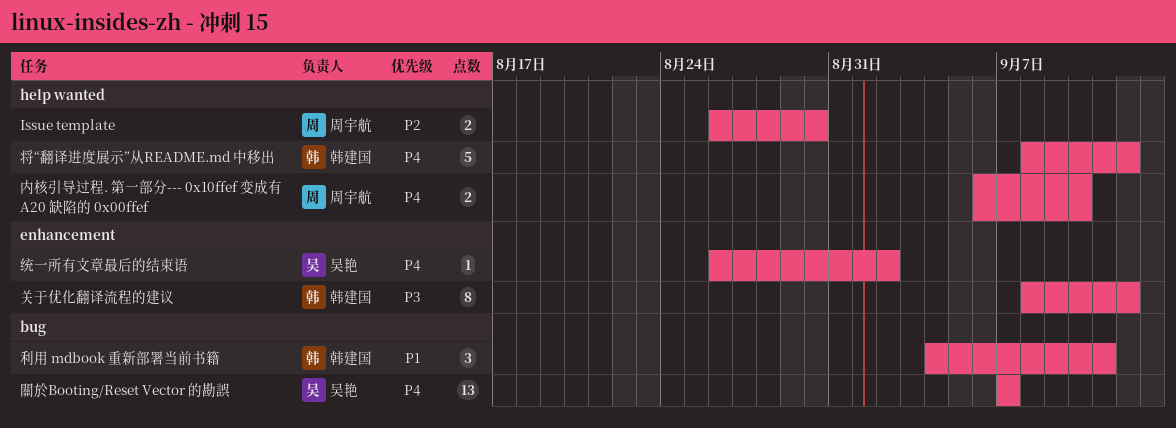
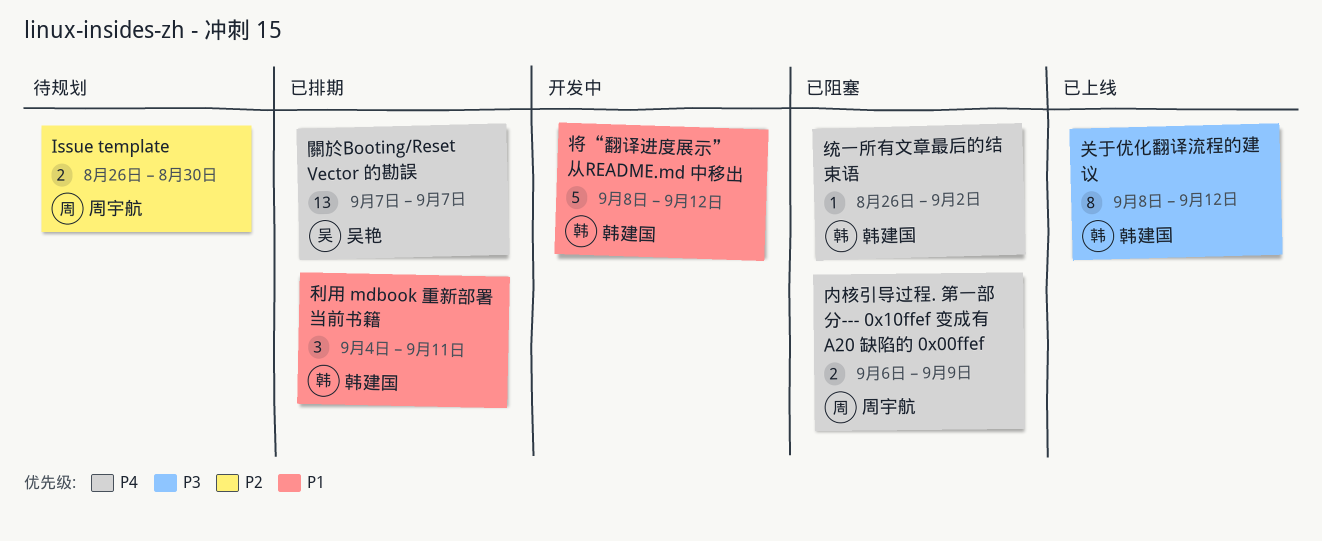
内核引导过程. 第一部分--- 0x10ffef 变成有 A20 缺陷的 0x00ffef, due: Sep 10 -> Sep 9
将“翻译进度展示”从README.md 中移出, priority: P4 -> P1
统一所有文章最后的结束语, owner: 吴艳 -> 韩建国

